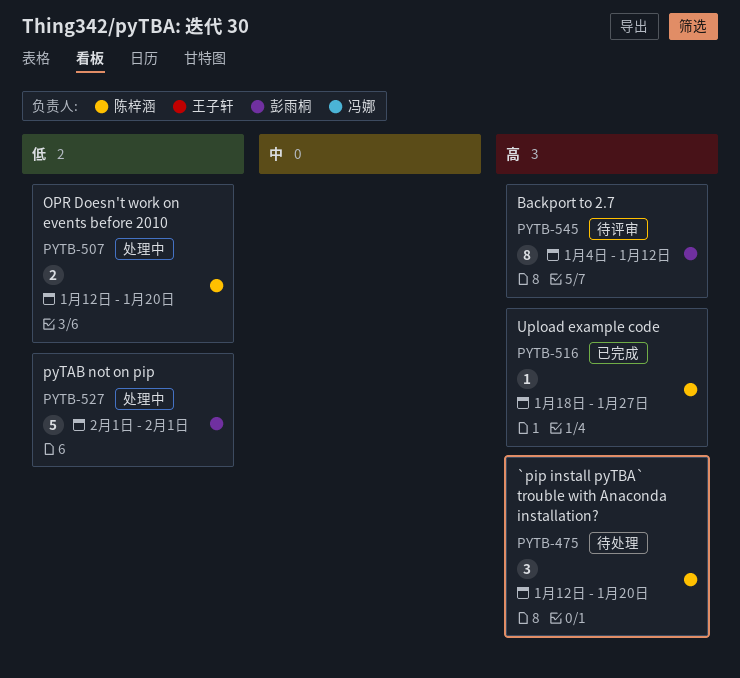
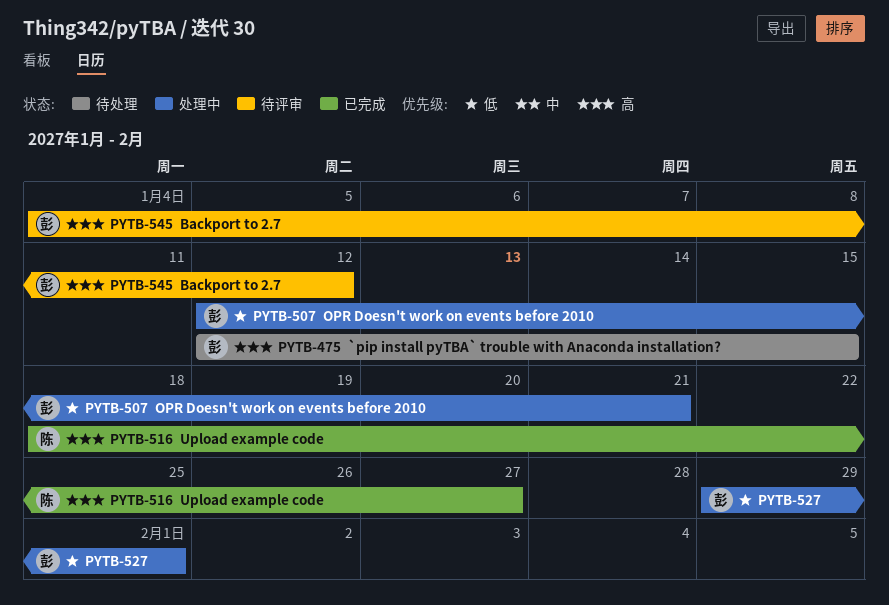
PYTB-475, owner: 陈梓涵 -> 彭雨桐
PYTB-475, due: Jan 20 -> Jan 15
PYTB-507, owner: 陈梓涵 -> 彭雨桐
PYTB-507, due: Jan 20 -> Jan 21
PYTB-527, start: Feb 1 -> Jan 29

